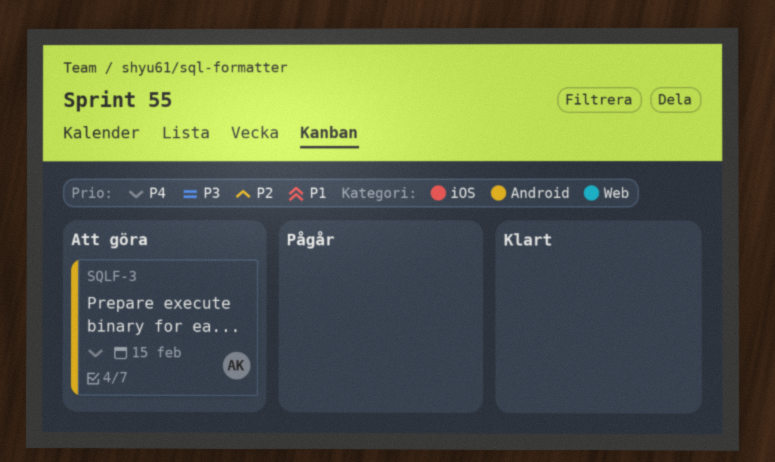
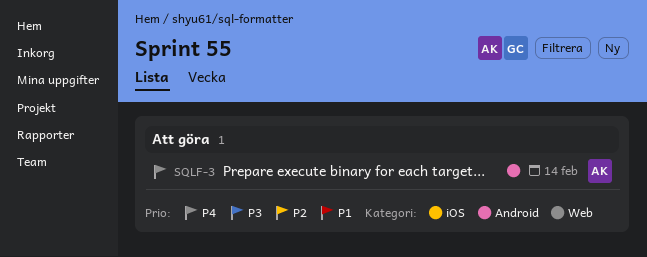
SQLF-3, due: Feb 15 -> Feb 14

